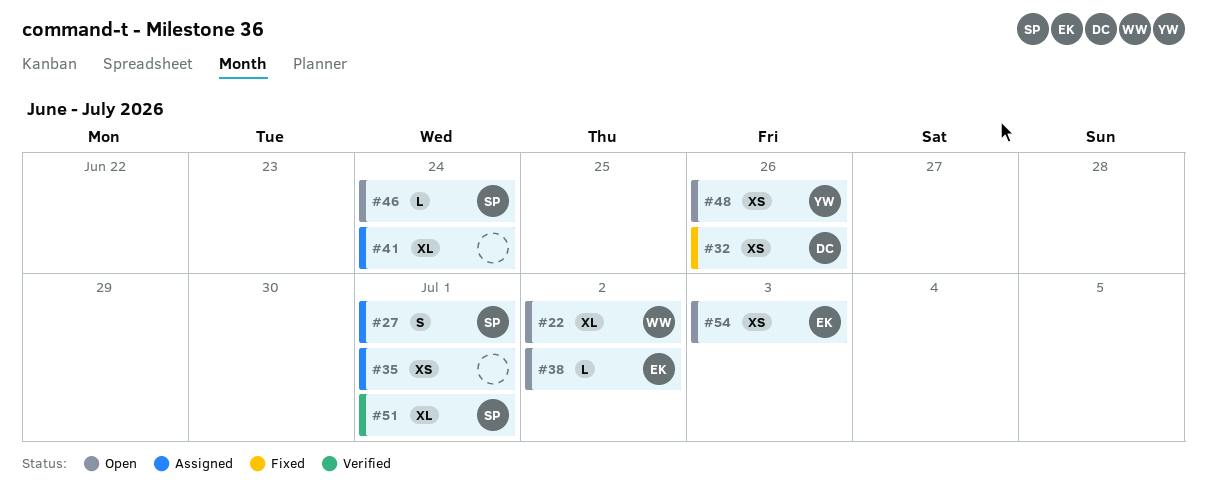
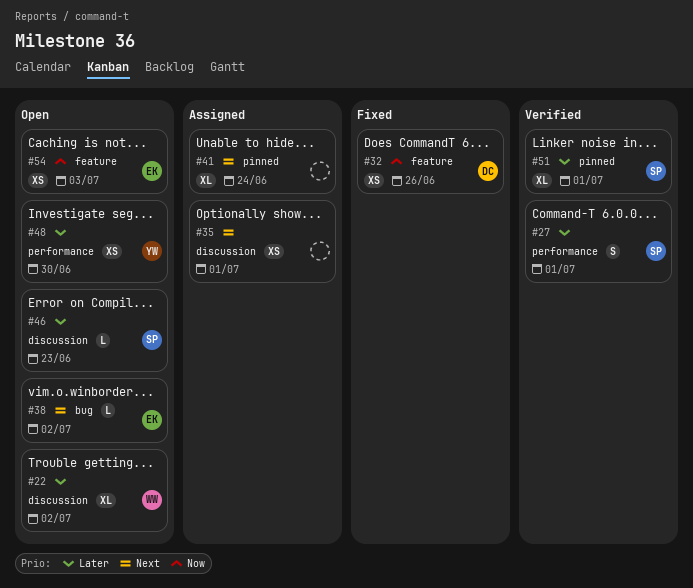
#27, status: Assigned -> Verified
#46, due: Jun 24 -> Jun 23
#48, due: Jun 26 -> Jun 30

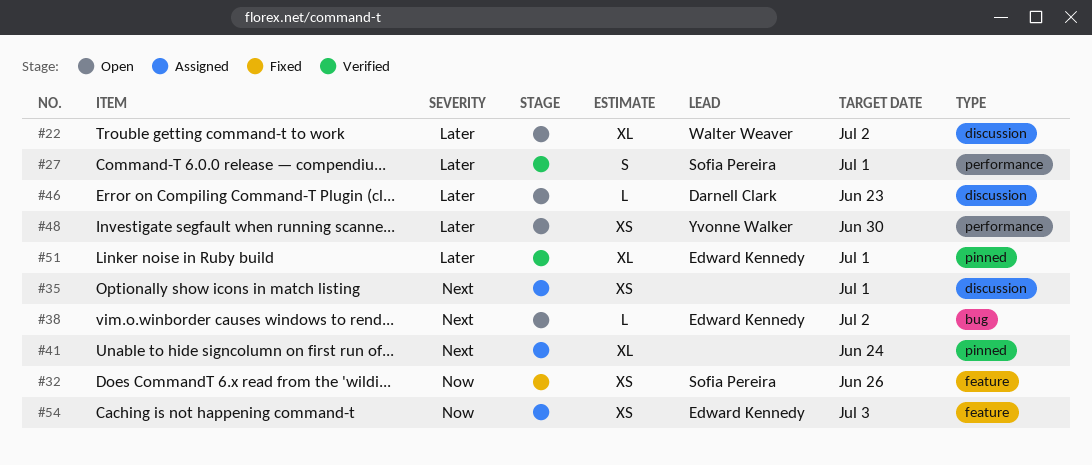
#32, owner: Darnell Clark -> Sofia Pereira
#46, owner: Sofia Pereira -> Darnell Clark
#51, owner: Sofia Pereira -> Edward Kennedy
#54, status: Open -> Assigned

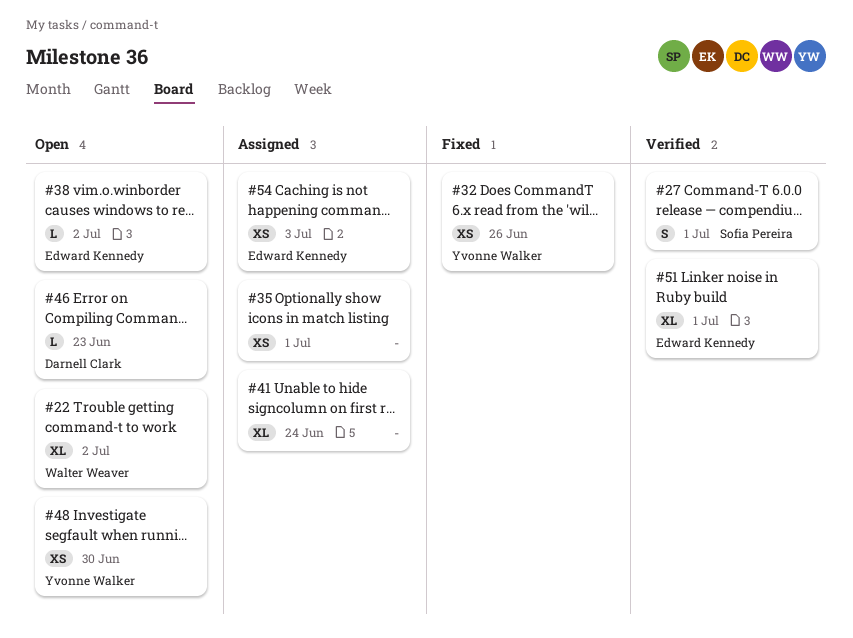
#32, owner: Sofia Pereira -> Yvonne Walker

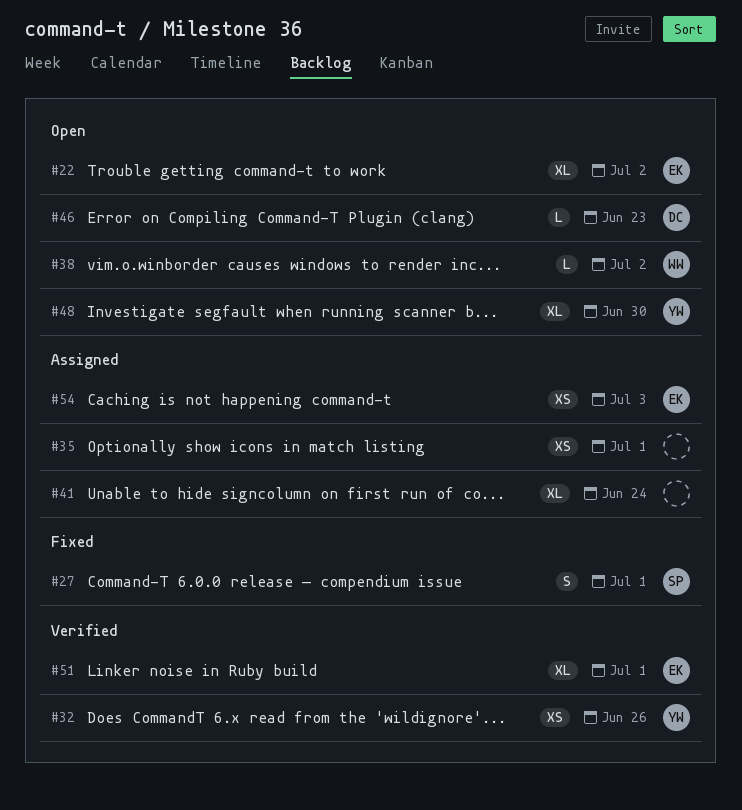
#22, owner: Walter Weaver -> Edward Kennedy
#27, status: Verified -> Fixed
#32, status: Fixed -> Verified
#38, owner: Edward Kennedy -> Walter Weaver
#48, estimate: XS -> XL

